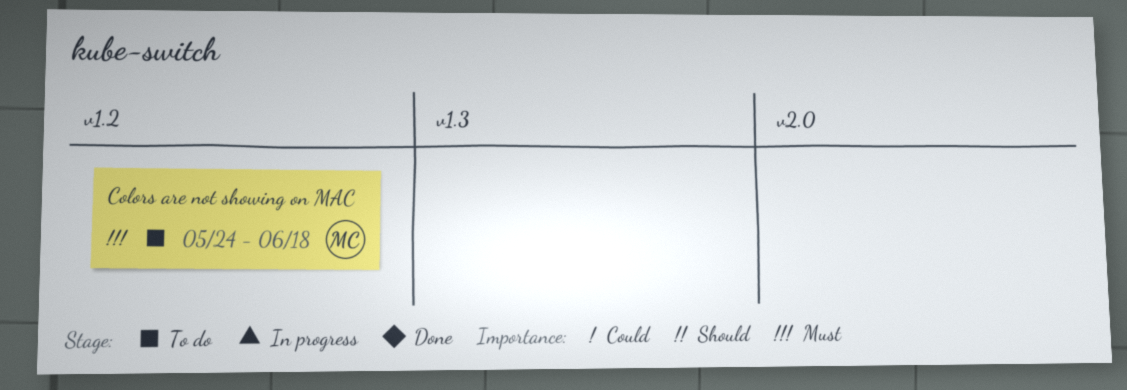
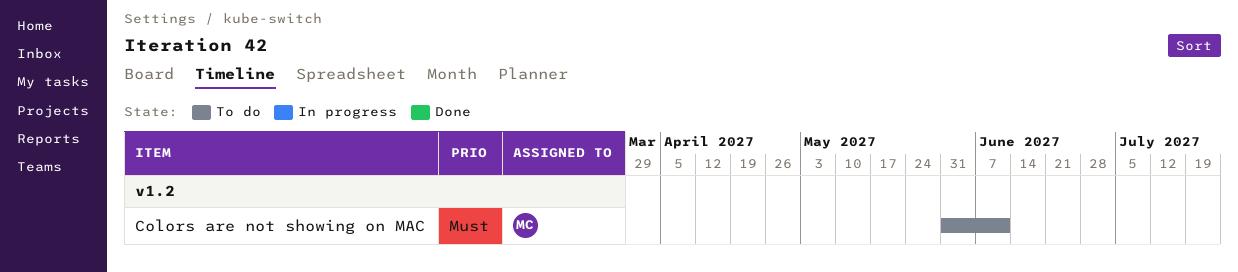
Colors are not showing on MAC, start: May 24 -> May 31
Colors are not showing on MAC, due: Jun 18 -> Jun 11

